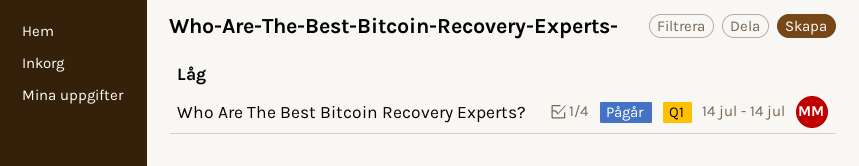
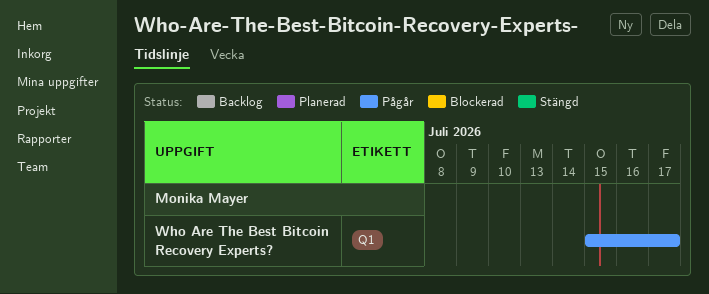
Who Are The Best Bitcoin Recovery Experts?, start: Jul 14 -> Jul 15
Who Are The Best Bitcoin Recovery Experts?, due: Jul 14 -> Jul 17

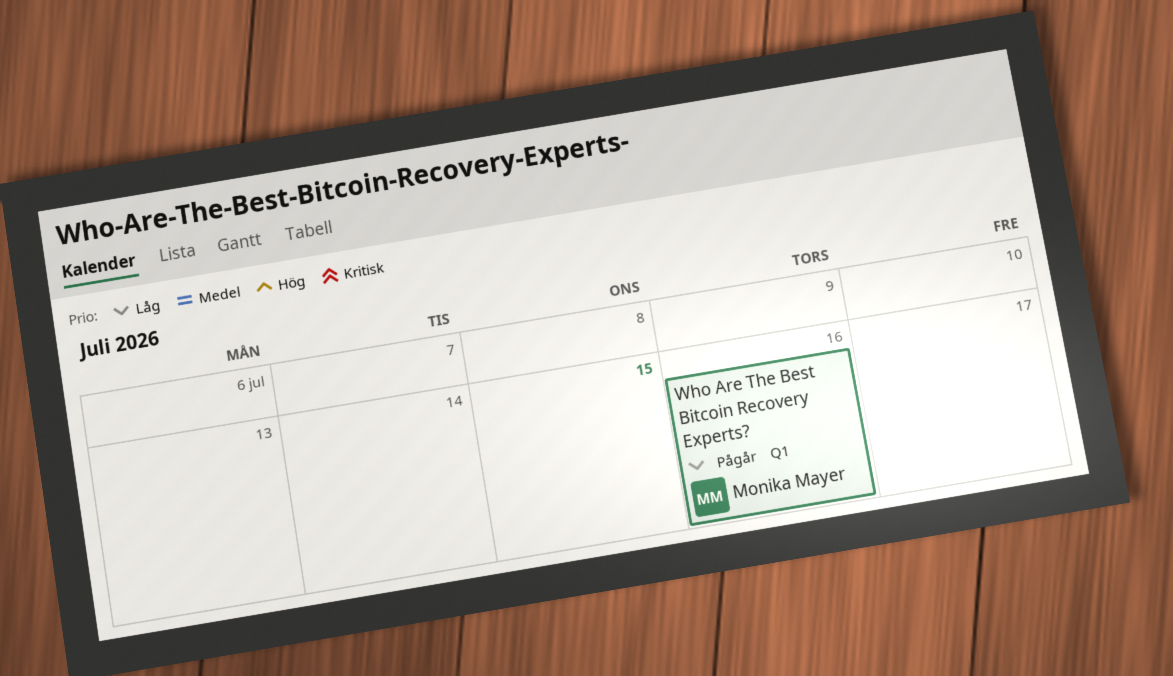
Who Are The Best Bitcoin Recovery Experts?, due: Jul 17 -> Jul 16

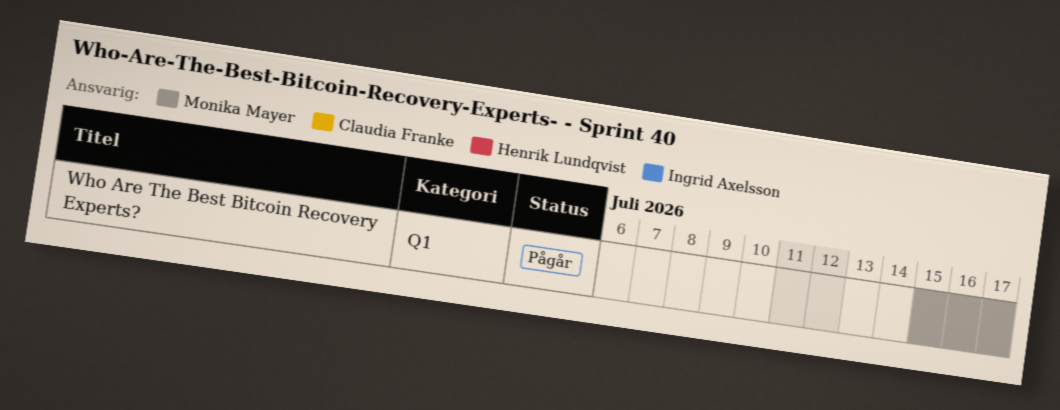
Who Are The Best Bitcoin Recovery Experts?, due: Jul 16 -> Jul 17

